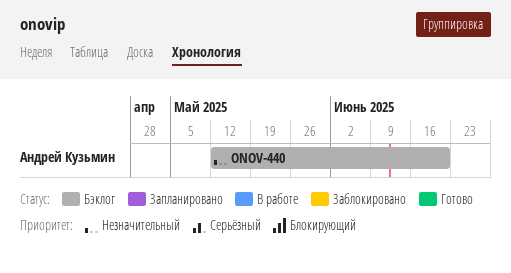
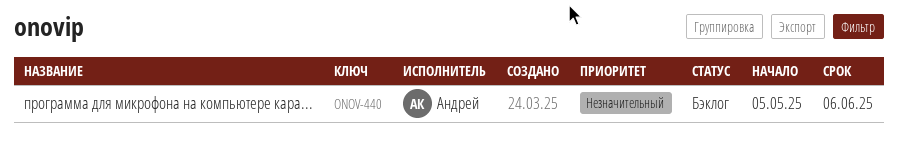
ONOV-440, start: May 12 -> May 5
ONOV-440, due: Jun 20 -> Jun 6

